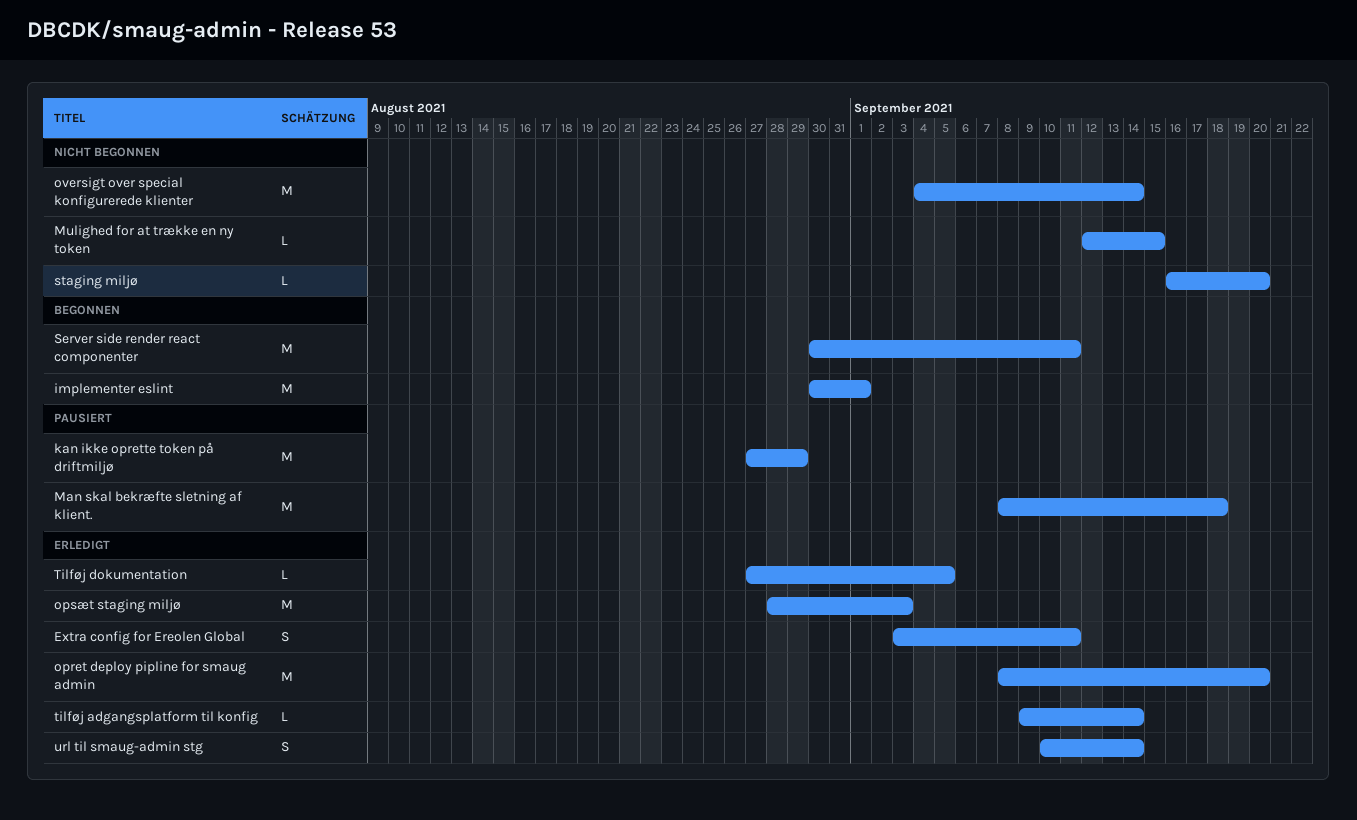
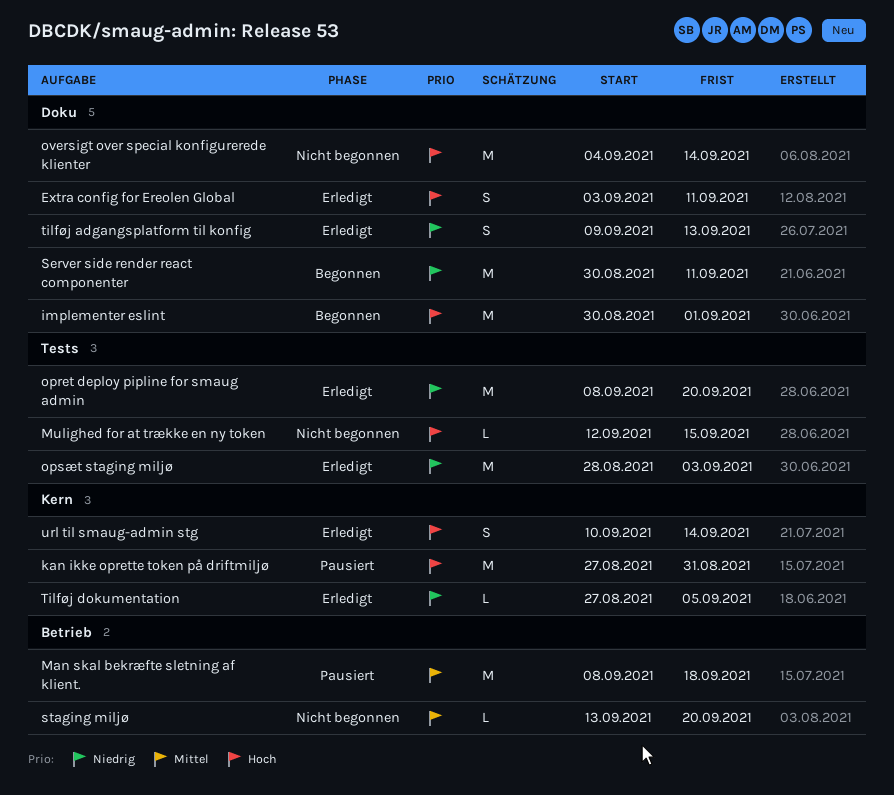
kan ikke oprette token på driftmiljø, due: Aug 29 -> Aug 31
staging miljø, start: Sep 16 -> Sep 13
tilføj adgangsplatform til konfig, estimate: L -> S
tilføj adgangsplatform til konfig, due: Sep 14 -> Sep 13

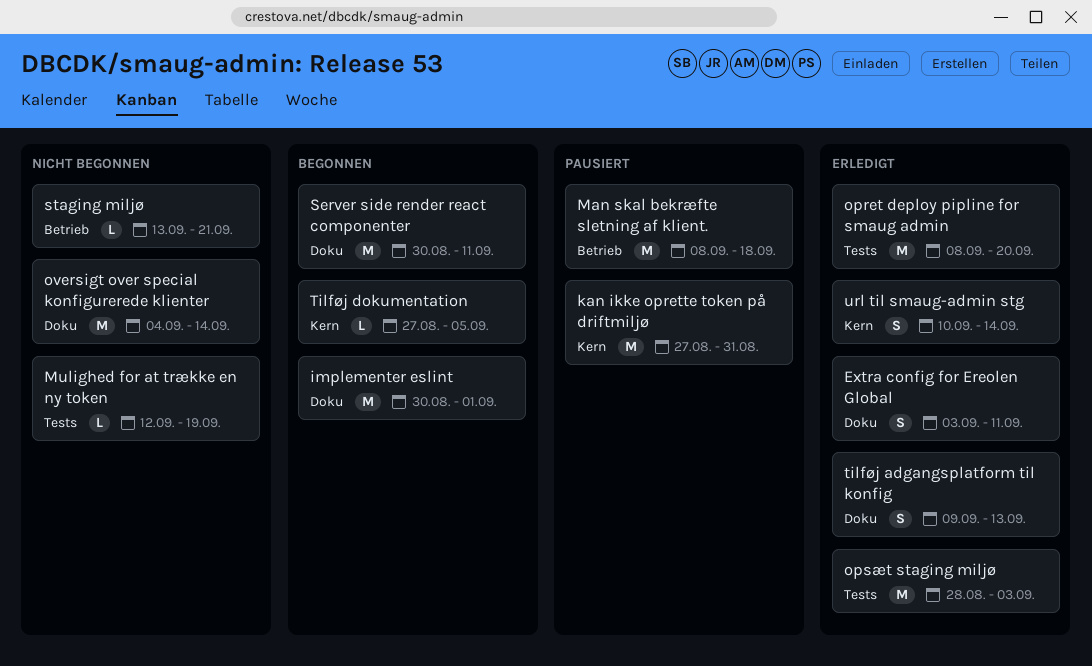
Mulighed for at trække en ny token, due: Sep 15 -> Sep 19
staging miljø, due: Sep 20 -> Sep 21
Tilføj dokumentation, status: Erledigt -> Begonnen

